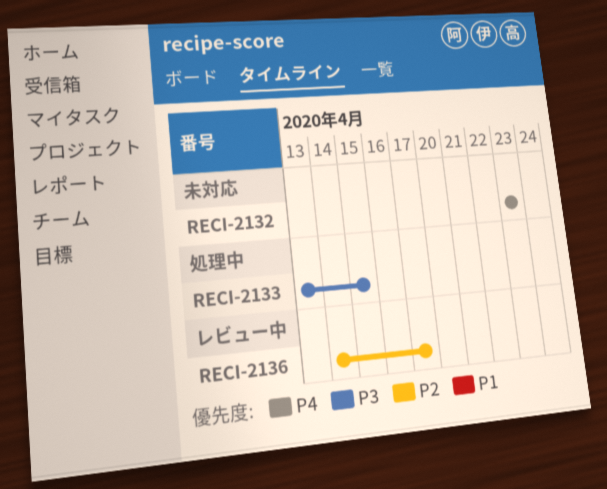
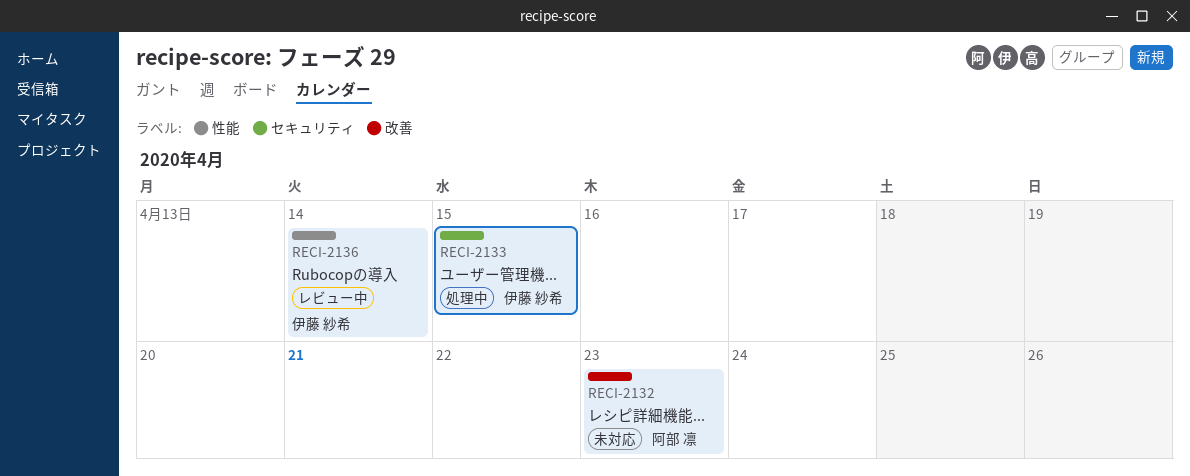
RECI-2136, due: Apr 17 -> Apr 14

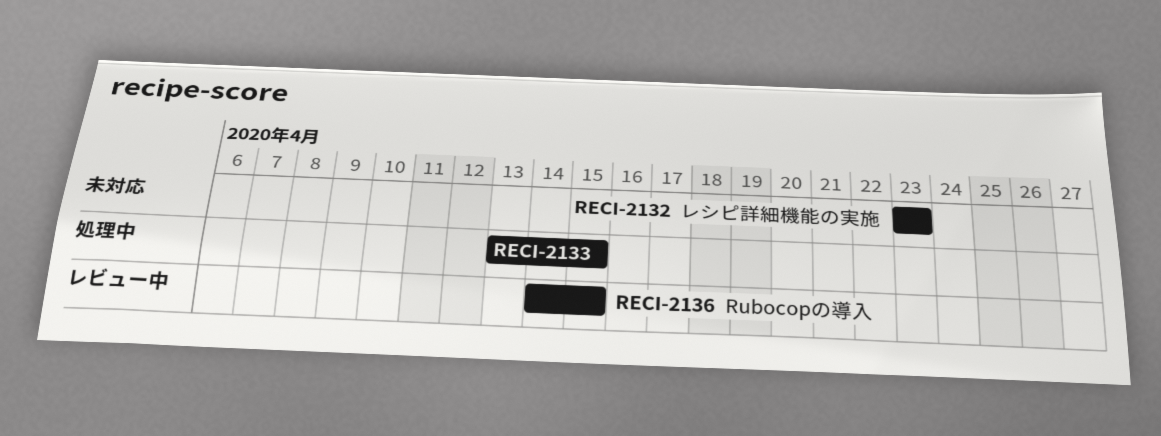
RECI-2136, due: Apr 14 -> Apr 15

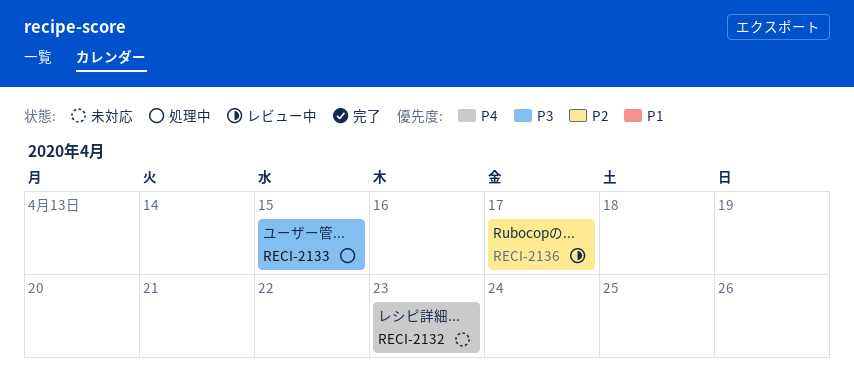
RECI-2136, due: Apr 15 -> Apr 17

